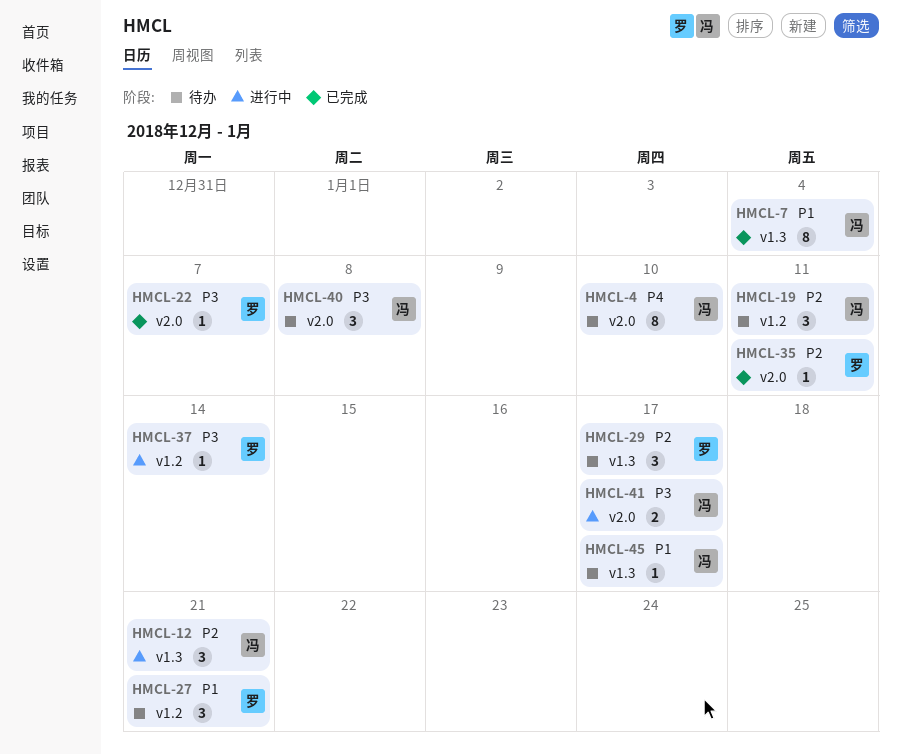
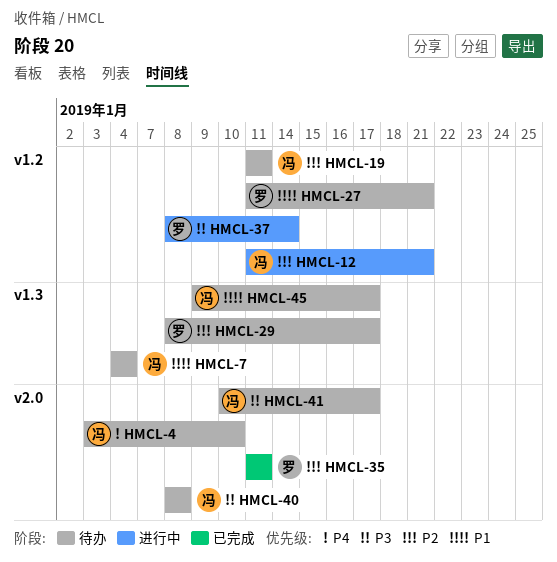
HMCL-7, status: 已完成 -> 待办
HMCL-12, label: v1.3 -> v1.2
HMCL-22: present -> none
HMCL-41, status: 进行中 -> 待办

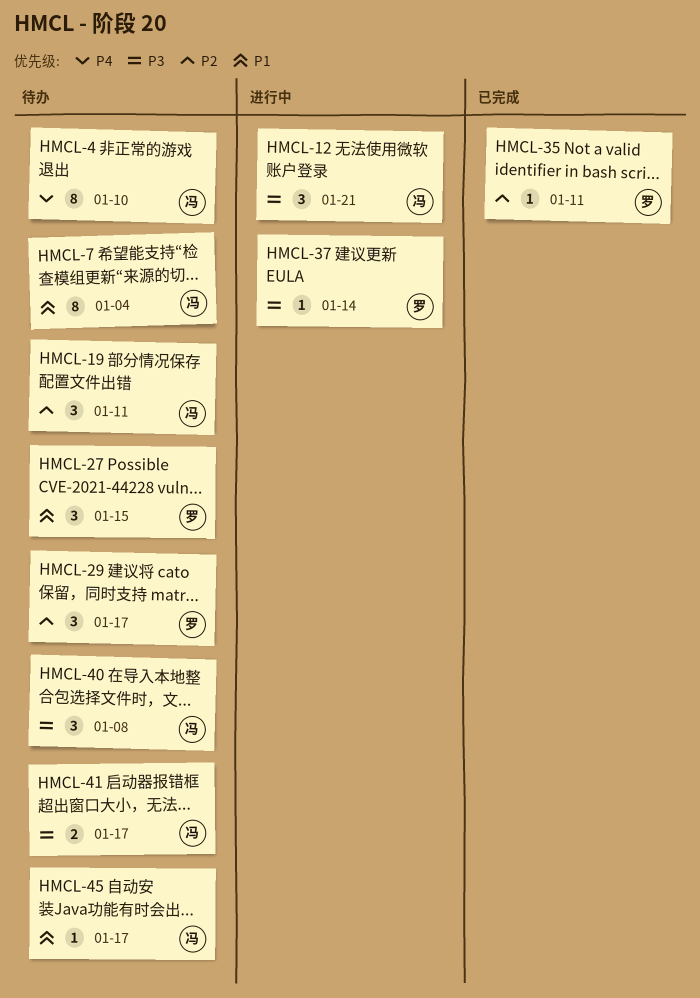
HMCL-12, priority: P2 -> P3
HMCL-27, due: Jan 21 -> Jan 15

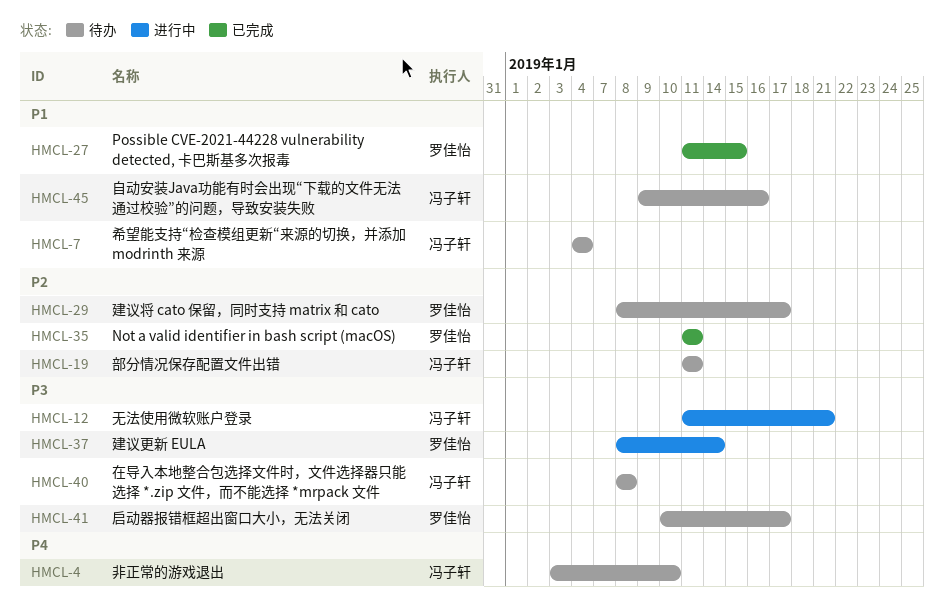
HMCL-27, status: 待办 -> 已完成
HMCL-41, owner: 冯子轩 -> 罗佳怡
HMCL-45, due: Jan 17 -> Jan 16

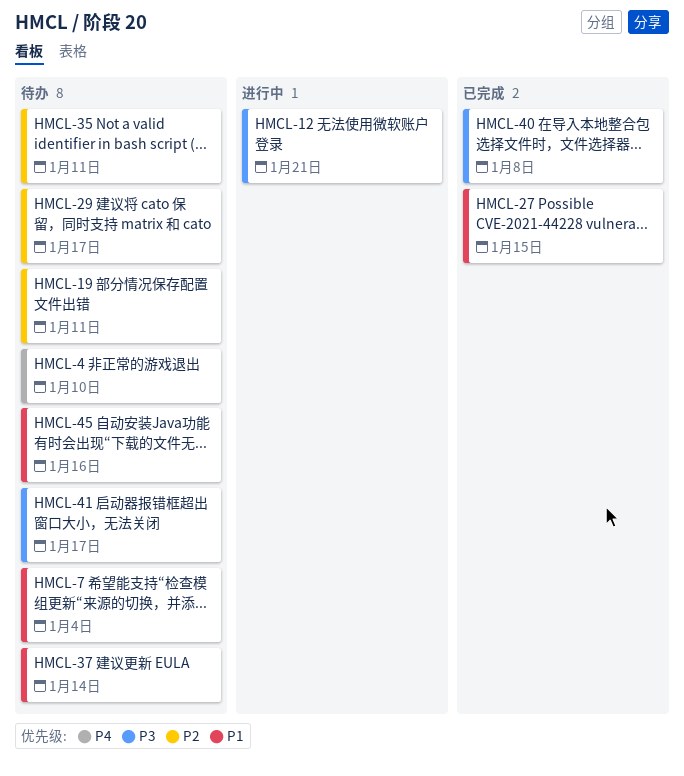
HMCL-35, status: 已完成 -> 待办
HMCL-37, status: 进行中 -> 待办
HMCL-37, priority: P3 -> P1
HMCL-40, status: 待办 -> 已完成

